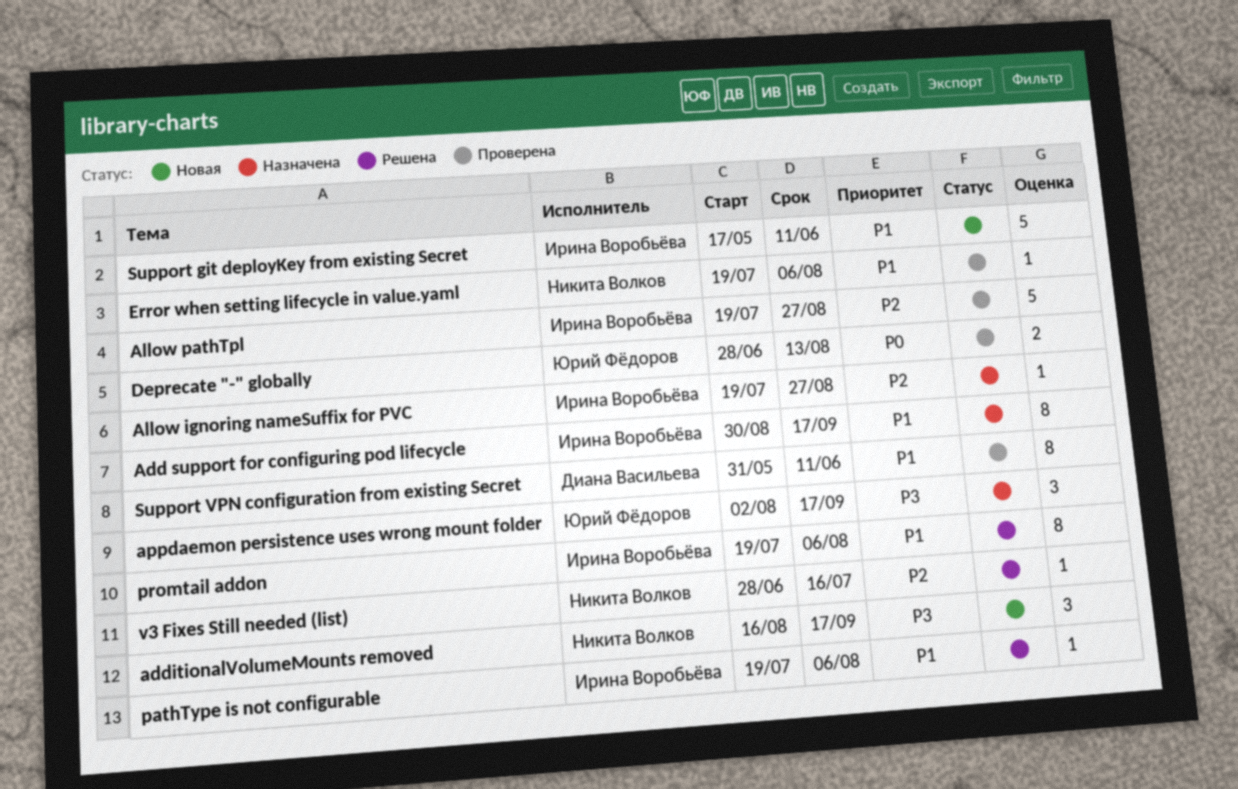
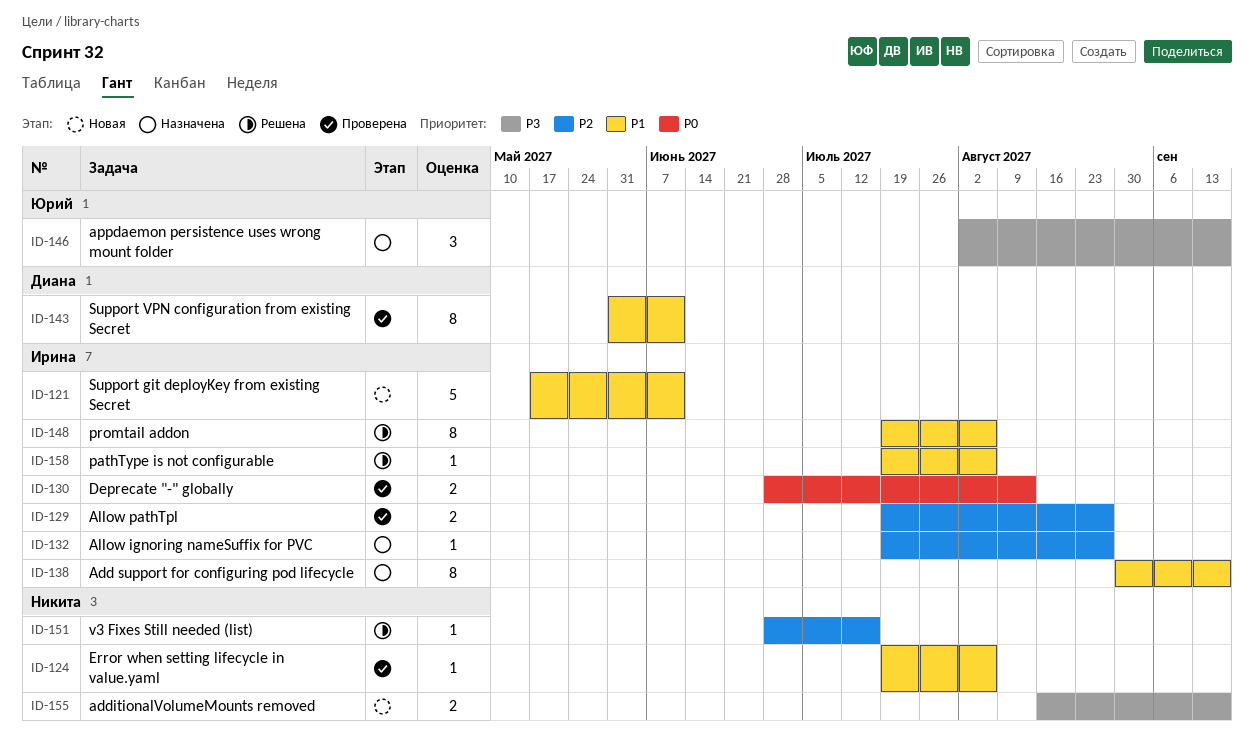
additionalVolumeMounts removed, estimate: 3 -> 2
Allow pathTpl, estimate: 5 -> 2
Deprecate "-" globally, owner: Юрий Фёдоров -> Ирина Воробьёва

